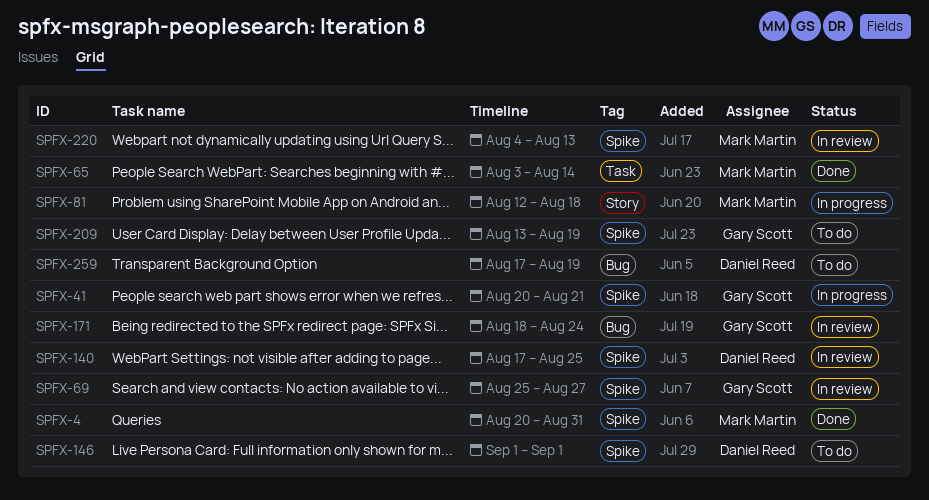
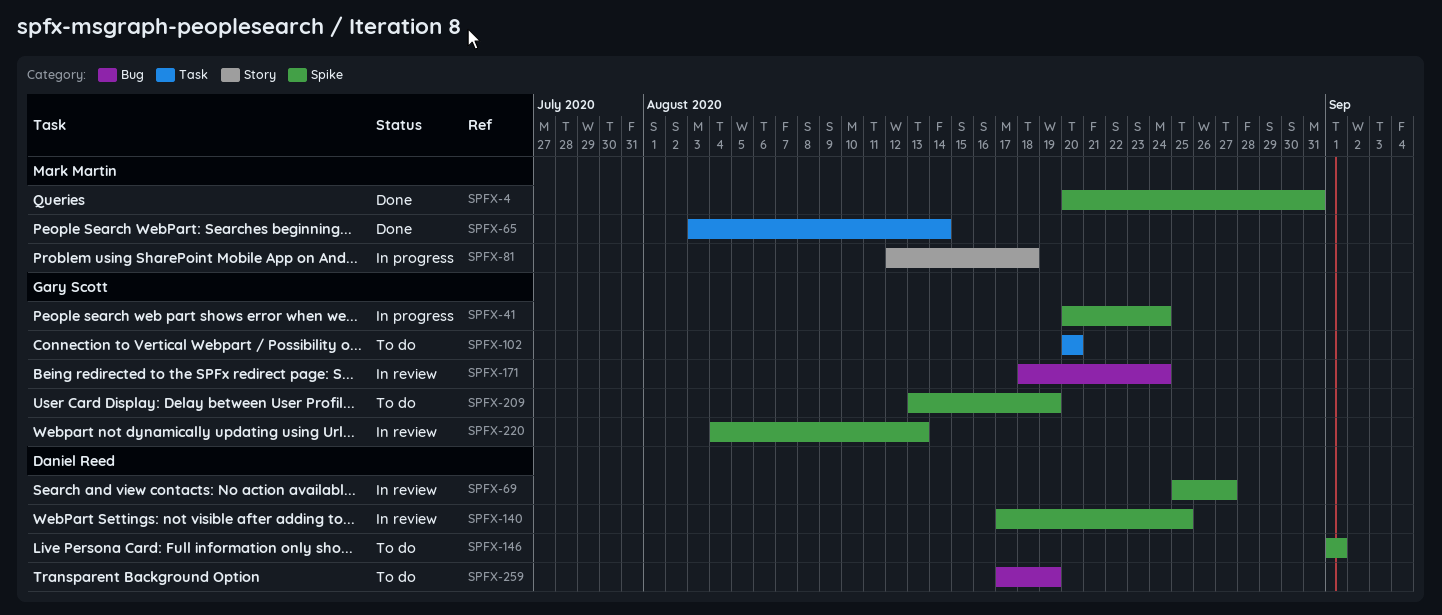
SPFX-41, due: Aug 21 -> Aug 24
SPFX-69, owner: Gary Scott -> Daniel Reed
SPFX-102: none -> present
SPFX-220, owner: Mark Martin -> Gary Scott

